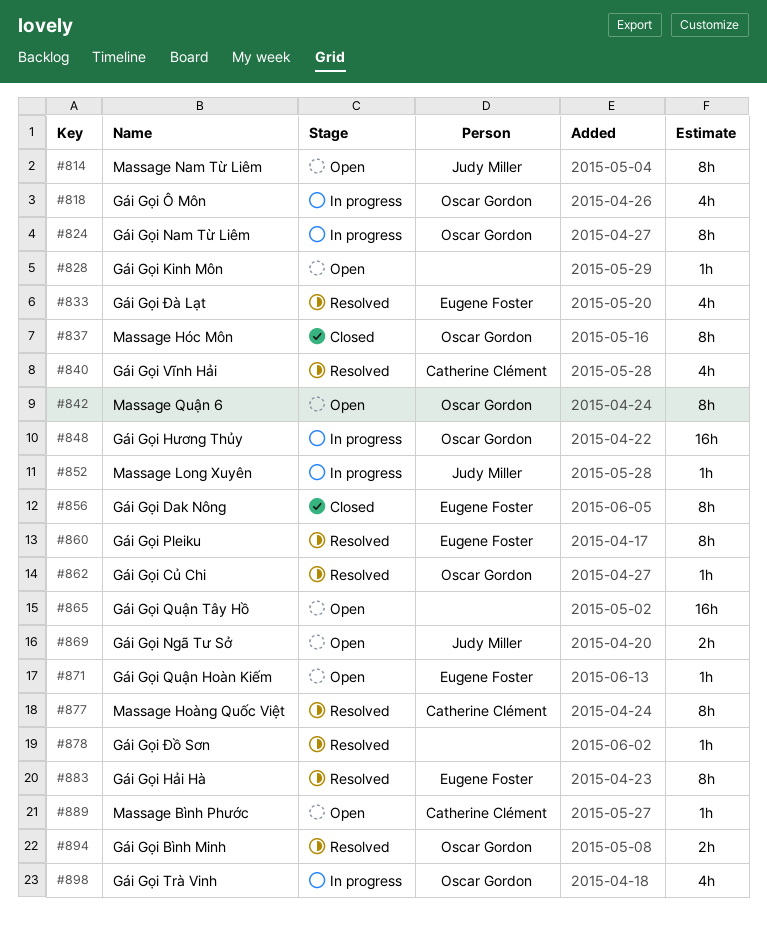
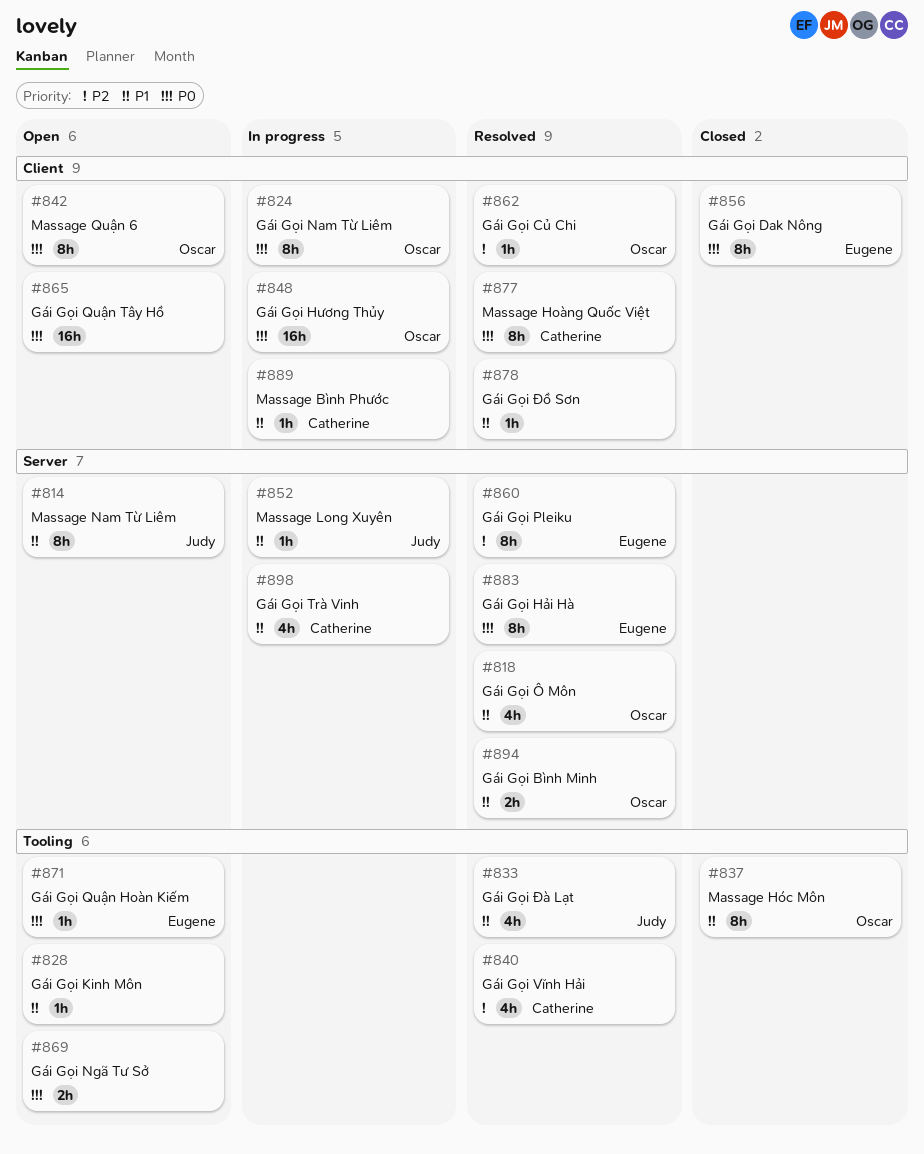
#818, status: In progress -> Resolved
#833, owner: Eugene Foster -> Judy Miller
#869, owner: Judy Miller -> none
#889, status: Open -> In progress
#898, owner: Oscar Gordon -> Catherine Clément

